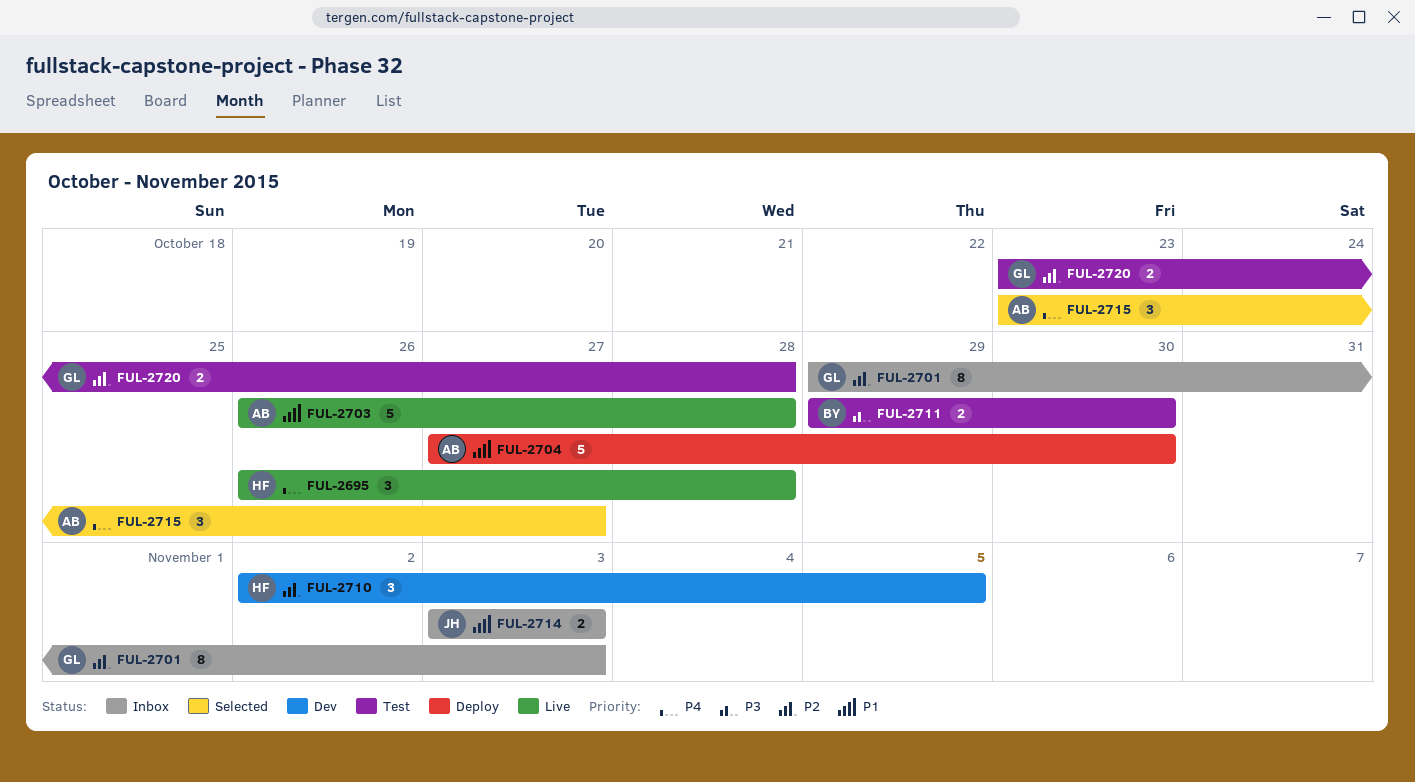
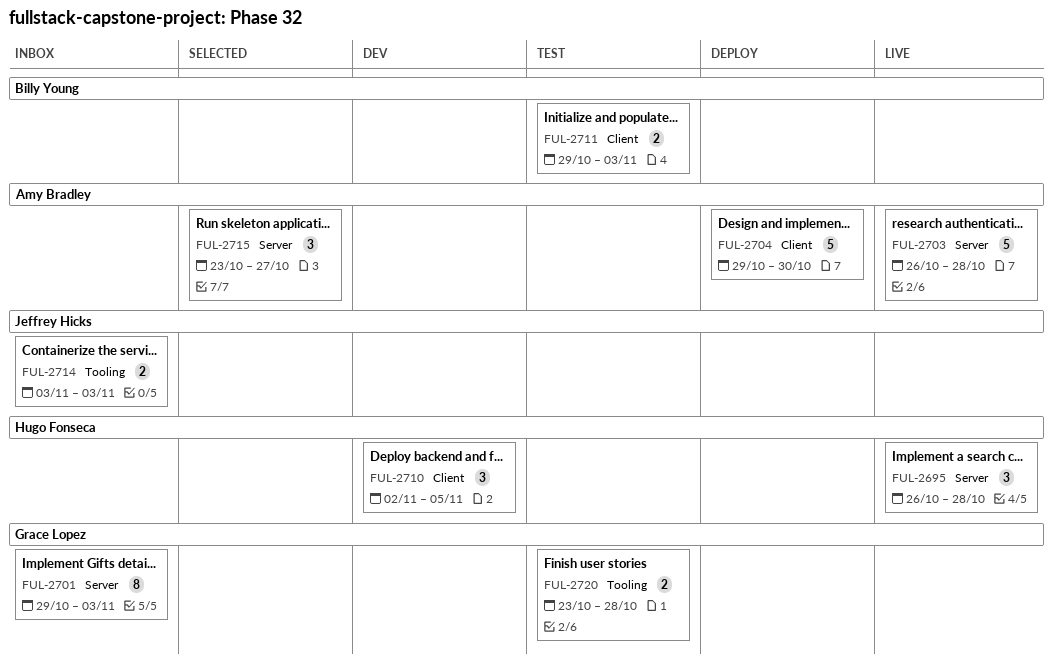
FUL-2704, start: Oct 27 -> Oct 29
FUL-2711, due: Oct 30 -> Nov 3

